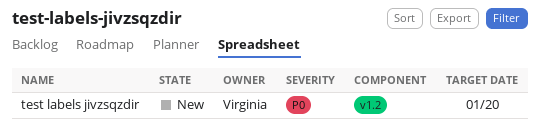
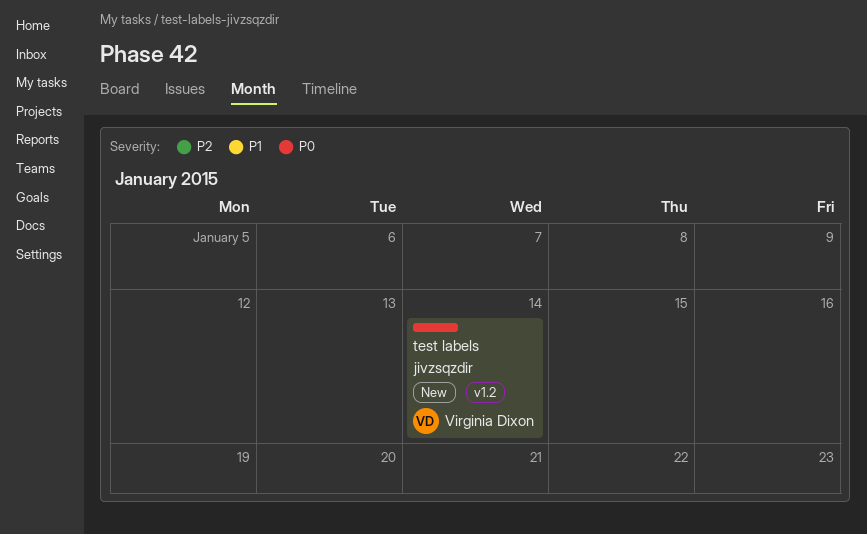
test labels jivzsqzdir, due: Jan 20 -> Jan 14

